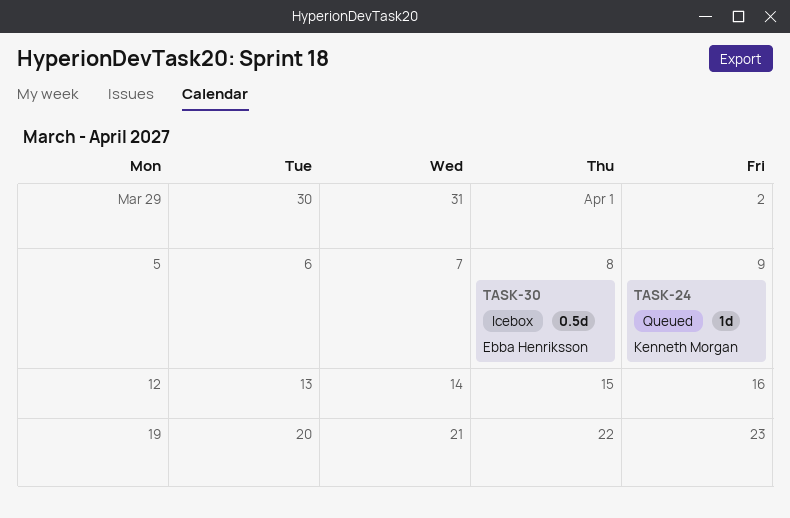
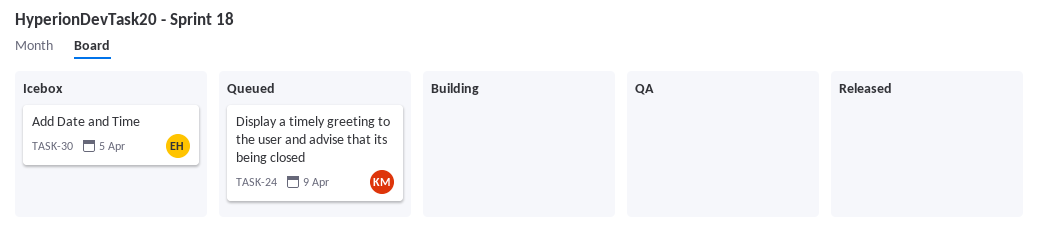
TASK-30, due: Apr 8 -> Apr 5

